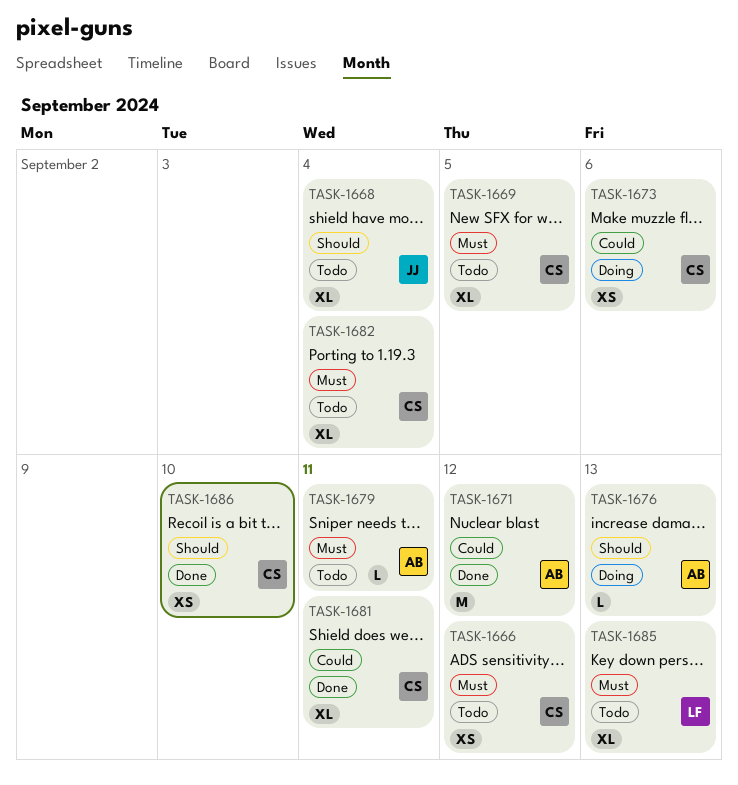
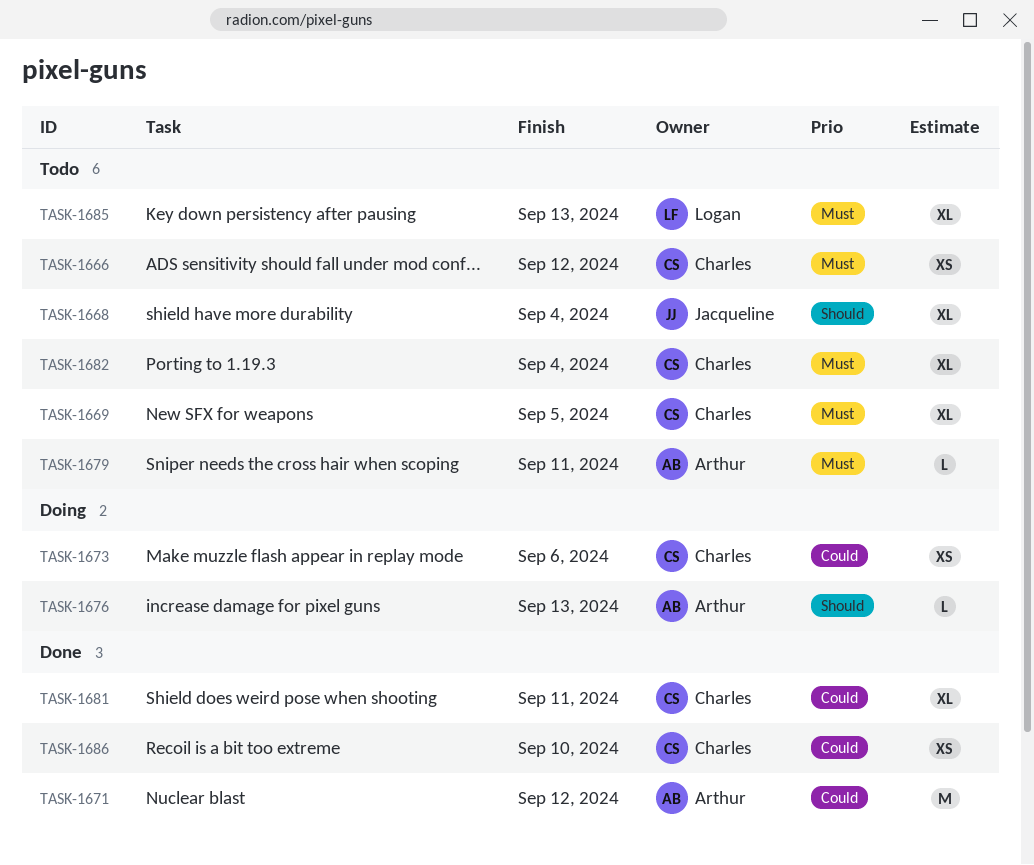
TASK-1686, priority: Should -> Could

